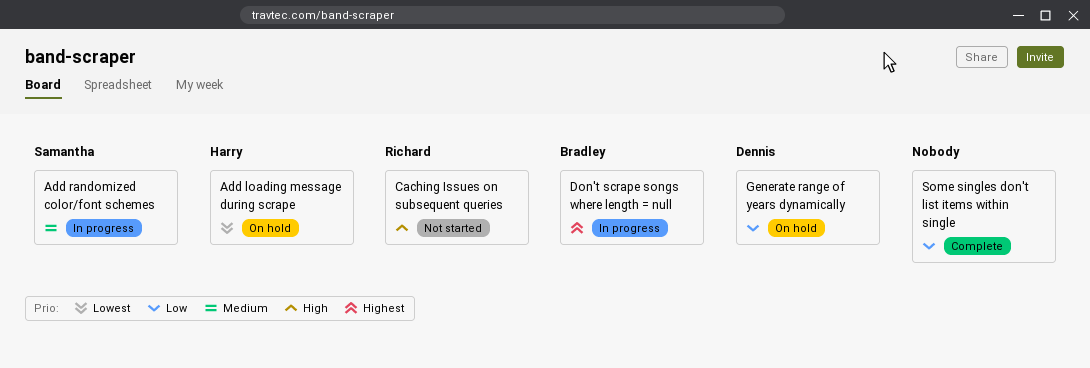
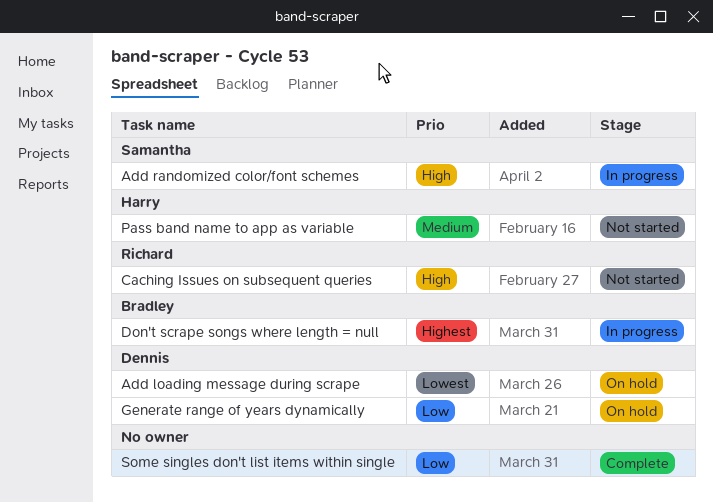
Add loading message during scrape, owner: Harry -> Dennis
Add randomized color/font schemes, priority: Medium -> High
Pass band name to app as variable: none -> present

